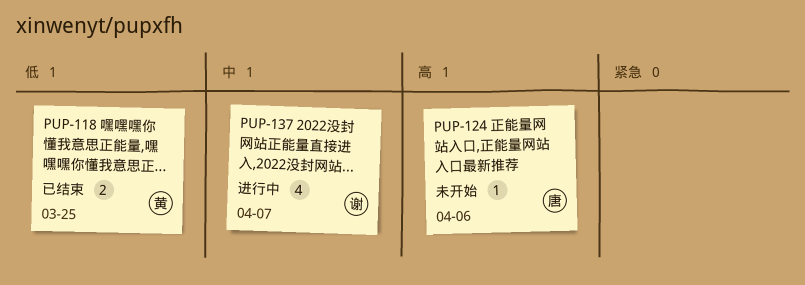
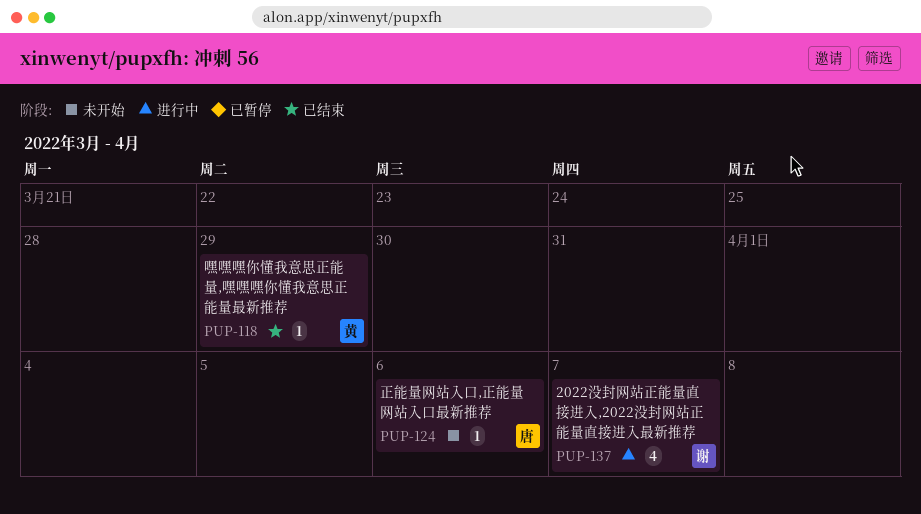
PUP-118, estimate: 2 -> 1
PUP-118, due: Mar 25 -> Mar 29

